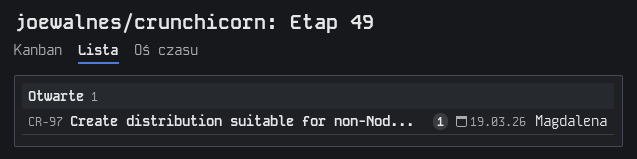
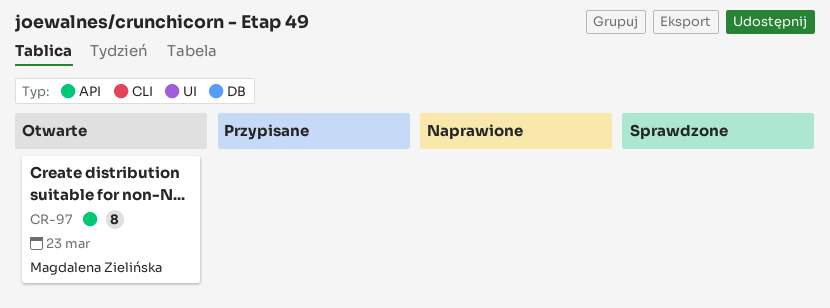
CR-97, estimate: 1 -> 8
CR-97, due: Mar 19 -> Mar 23

